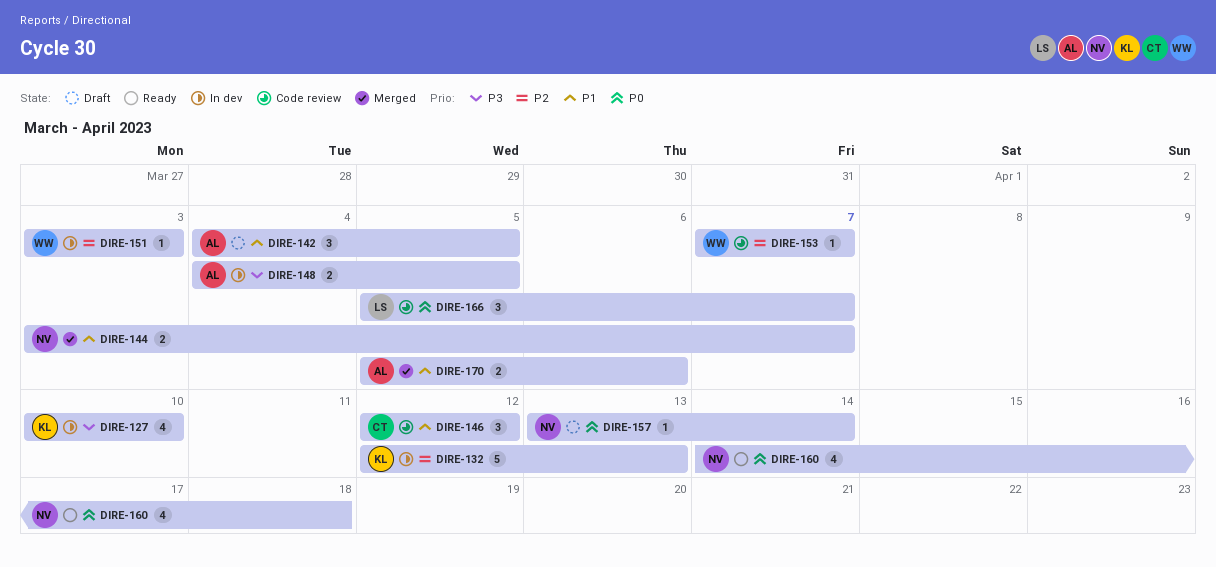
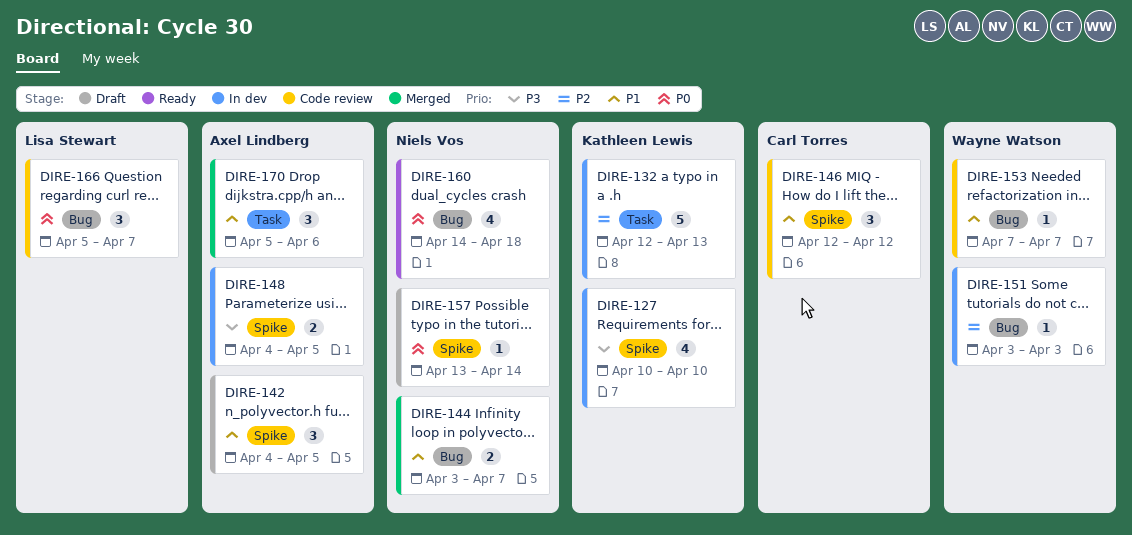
DIRE-153, priority: P2 -> P1
DIRE-170, estimate: 2 -> 3

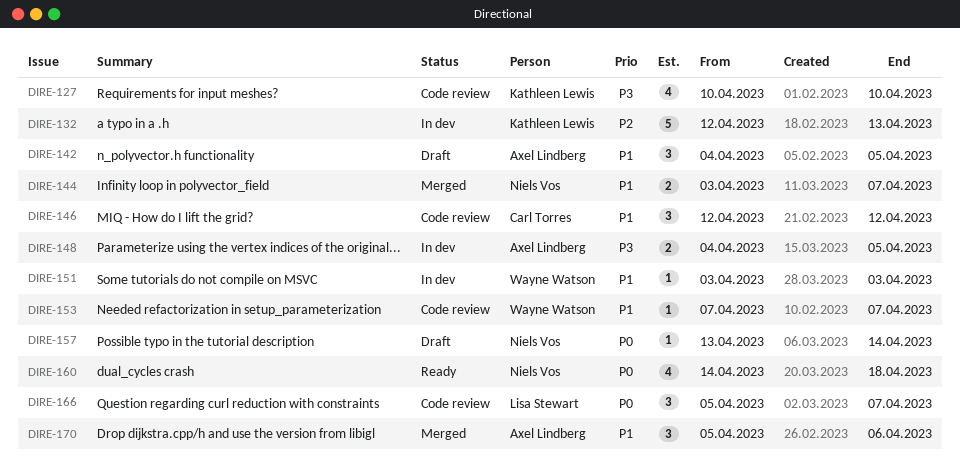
DIRE-127, status: In dev -> Code review
DIRE-151, priority: P2 -> P1

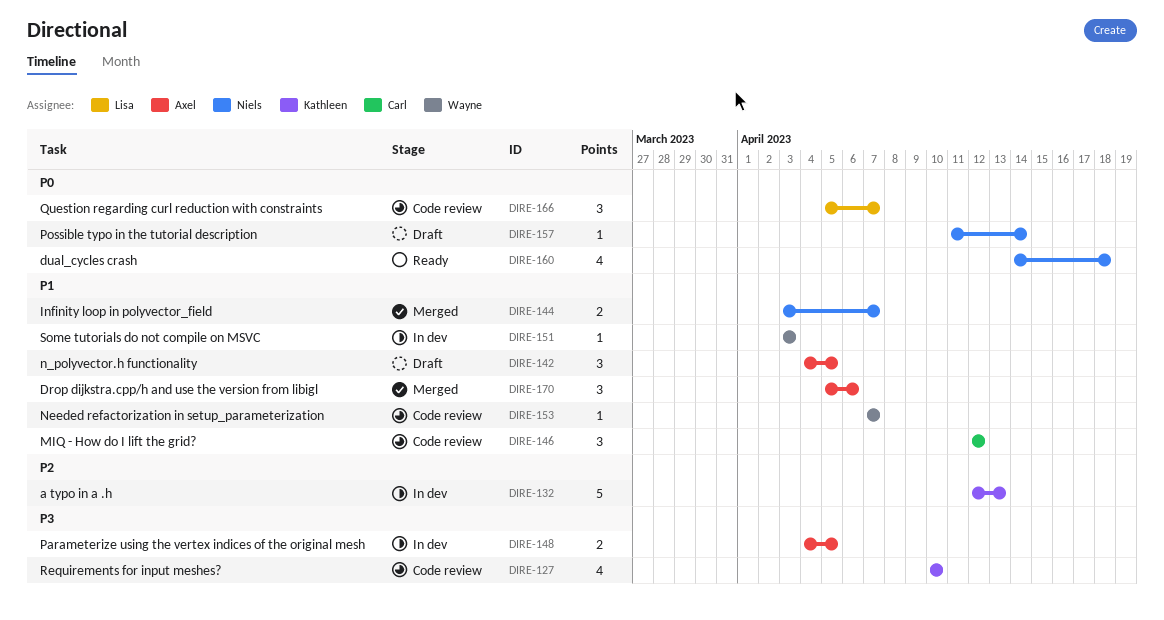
DIRE-157, start: Apr 13 -> Apr 11

